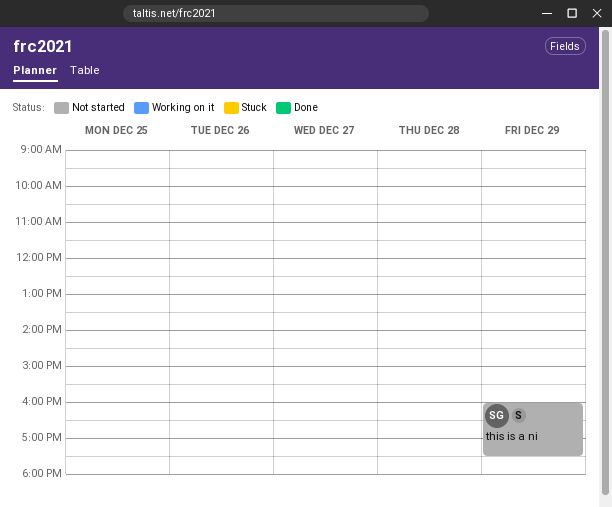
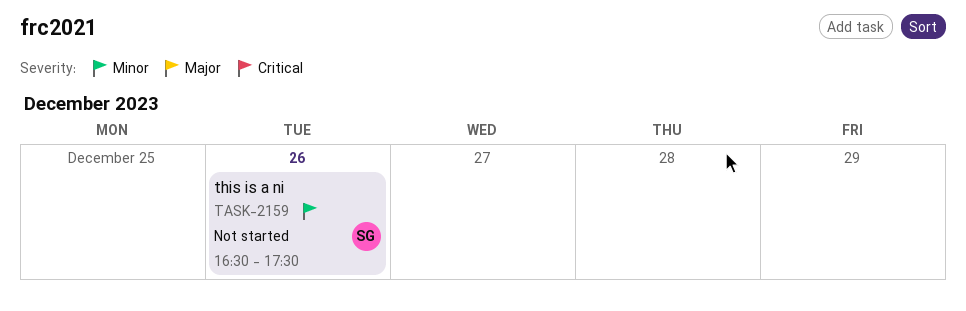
this is a ni, day: Dec 29 -> Dec 26
this is a ni, begins: 16:00 -> 16:30

